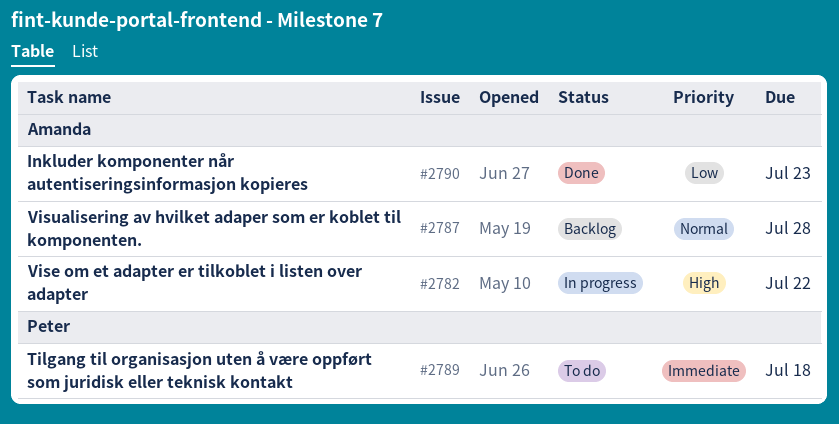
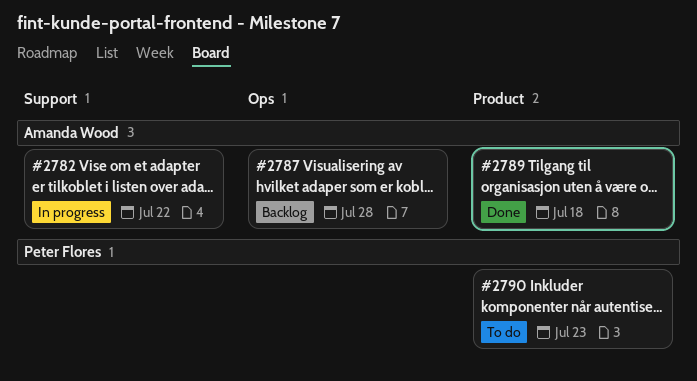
#2789, status: To do -> Done
#2789, owner: Peter Flores -> Amanda Wood
#2790, status: Done -> To do
#2790, owner: Amanda Wood -> Peter Flores

